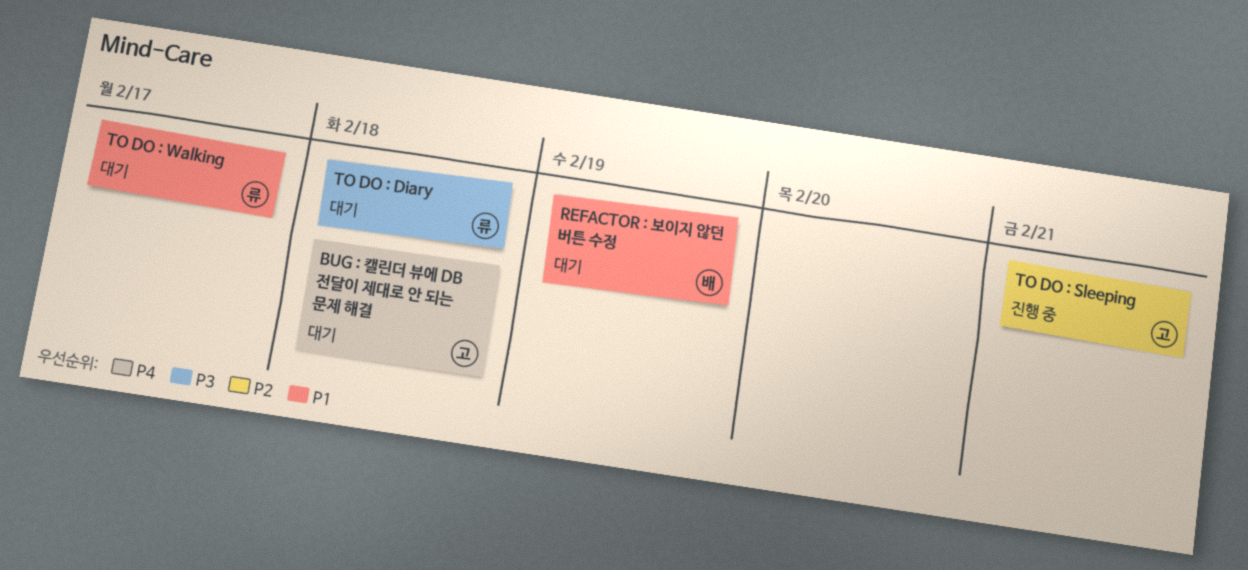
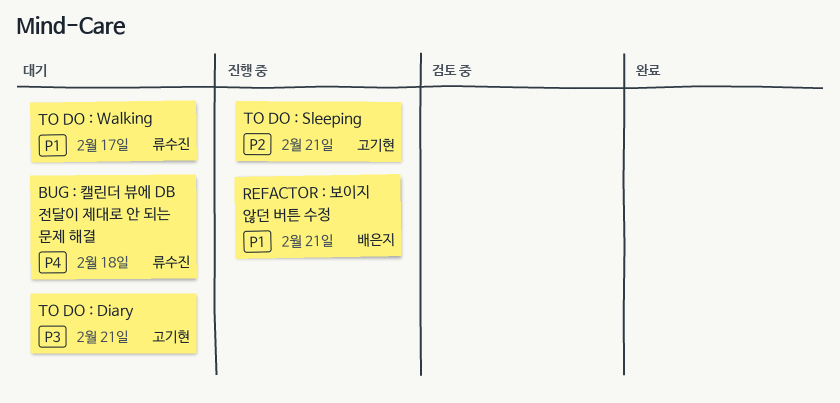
BUG : 캘린더 뷰에 DB 전달이 제대로 안 되는 문제 해결, owner: 고기현 -> 류수진
REFACTOR : 보이지 않던 버튼 수정, status: 대기 -> 진행 중
REFACTOR : 보이지 않던 버튼 수정, due: Feb 19 -> Feb 21
TO DO : Diary, owner: 류수진 -> 고기현
TO DO : Diary, due: Feb 18 -> Feb 21

